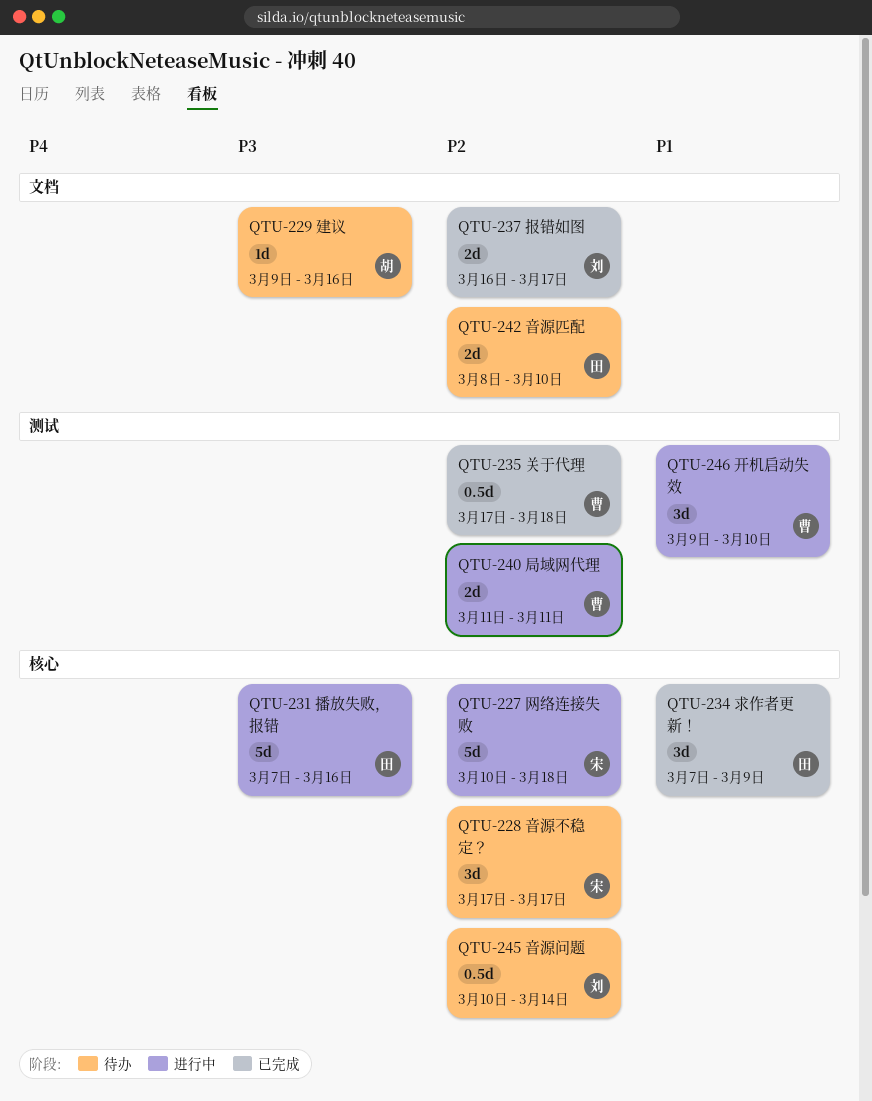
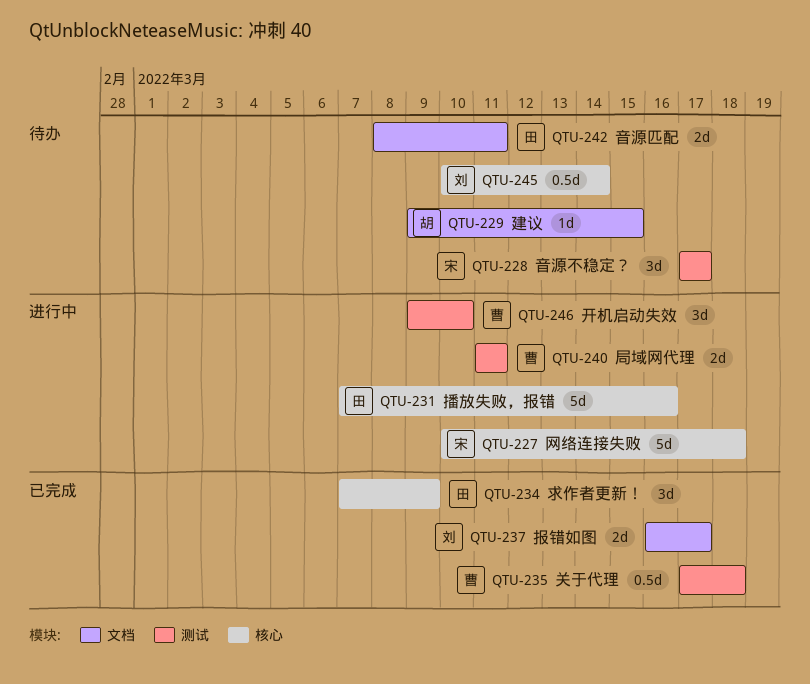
QTU-228, label: 核心 -> 测试
QTU-229, due: Mar 16 -> Mar 15
QTU-242, due: Mar 10 -> Mar 11

